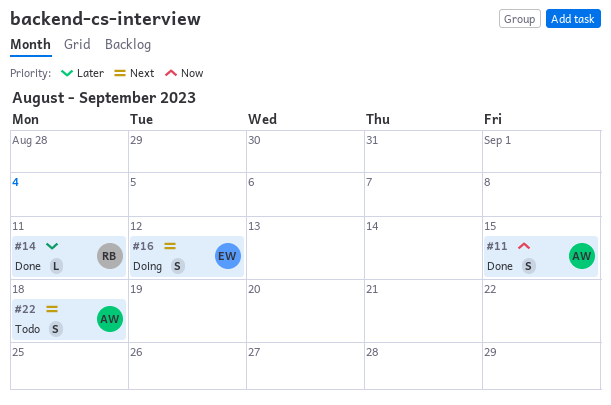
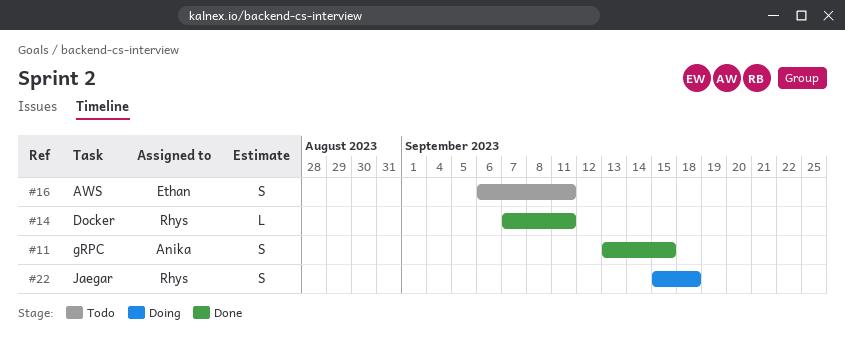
#16, status: Doing -> Todo
#16, due: Sep 12 -> Sep 11
#22, status: Todo -> Doing
#22, owner: Anika -> Rhys

